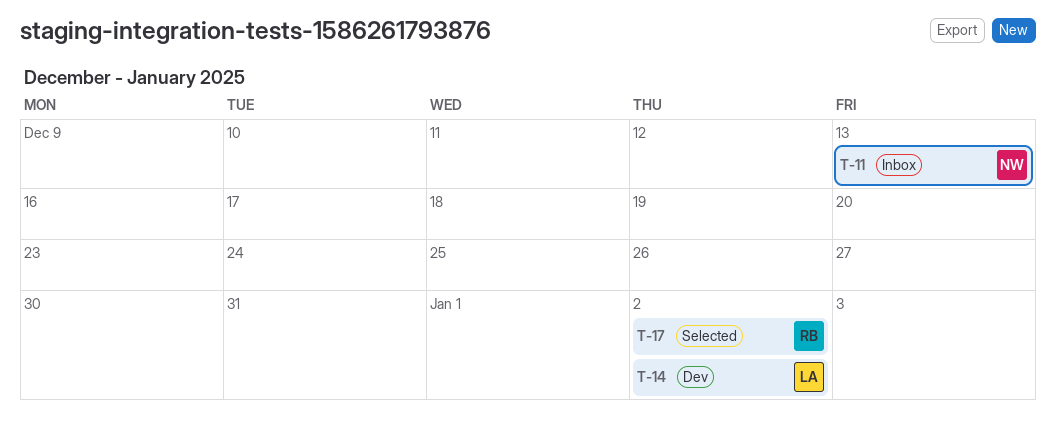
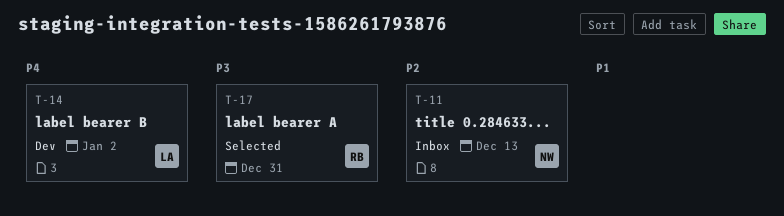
T-17, due: Jan 2 -> Dec 31

